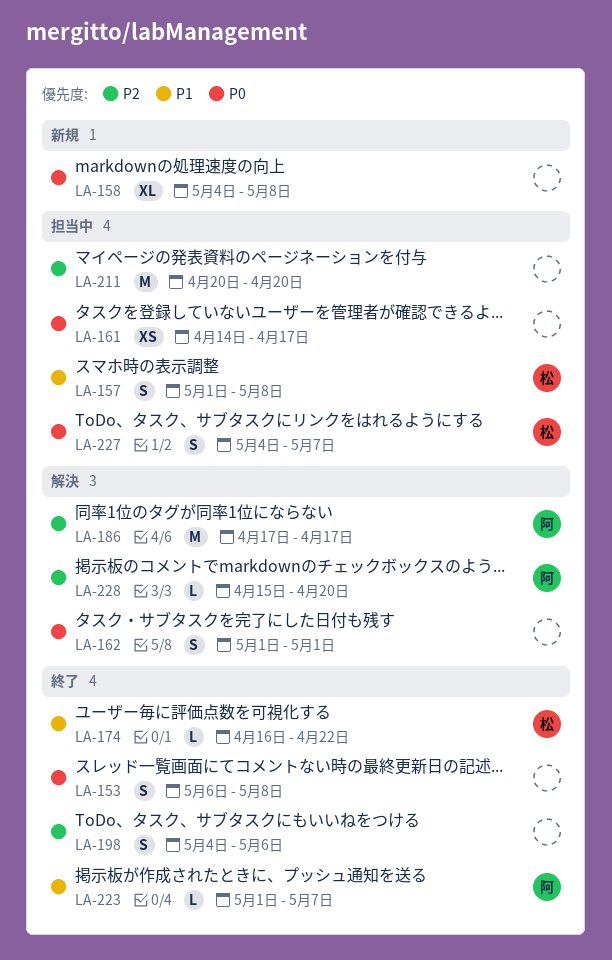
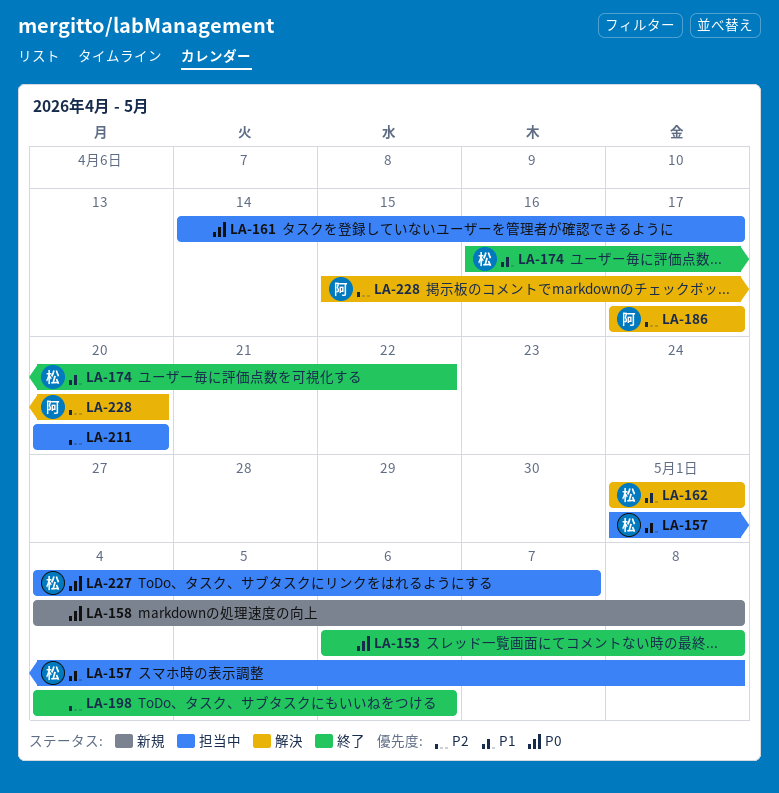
LA-162, owner: none -> 松
LA-162, priority: P0 -> P1
LA-223: present -> none

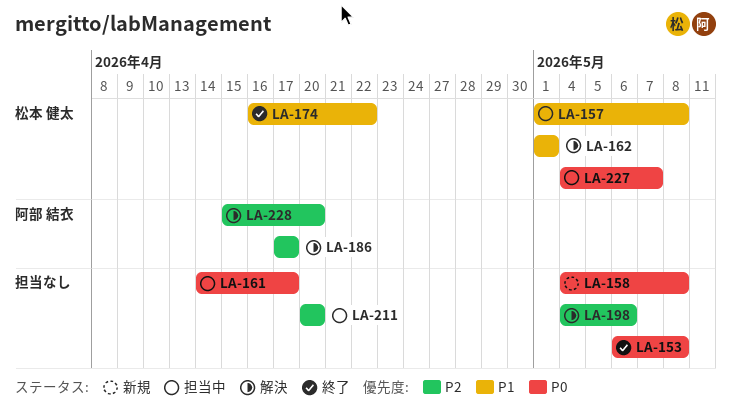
LA-198, status: 終了 -> 解決

